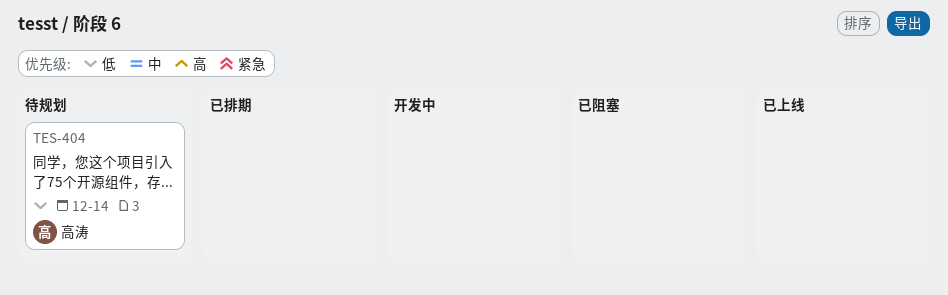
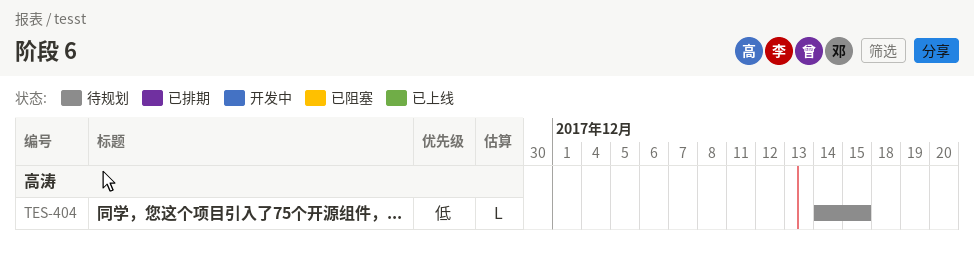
TES-404, due: Dec 14 -> Dec 15

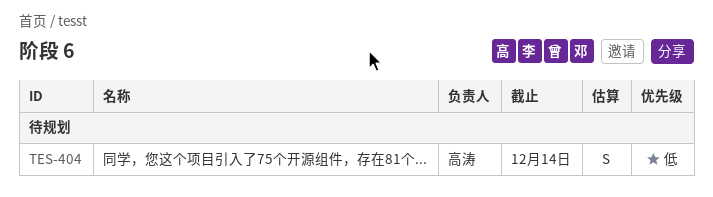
TES-404, estimate: L -> S
TES-404, due: Dec 15 -> Dec 14

